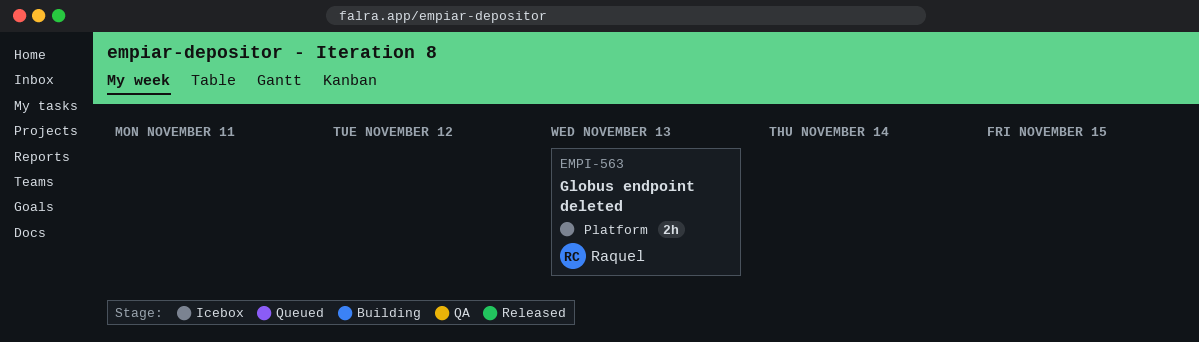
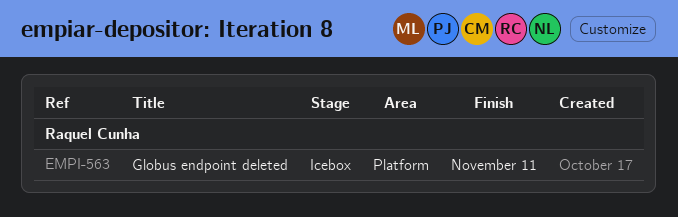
EMPI-563, due: Nov 13 -> Nov 11

